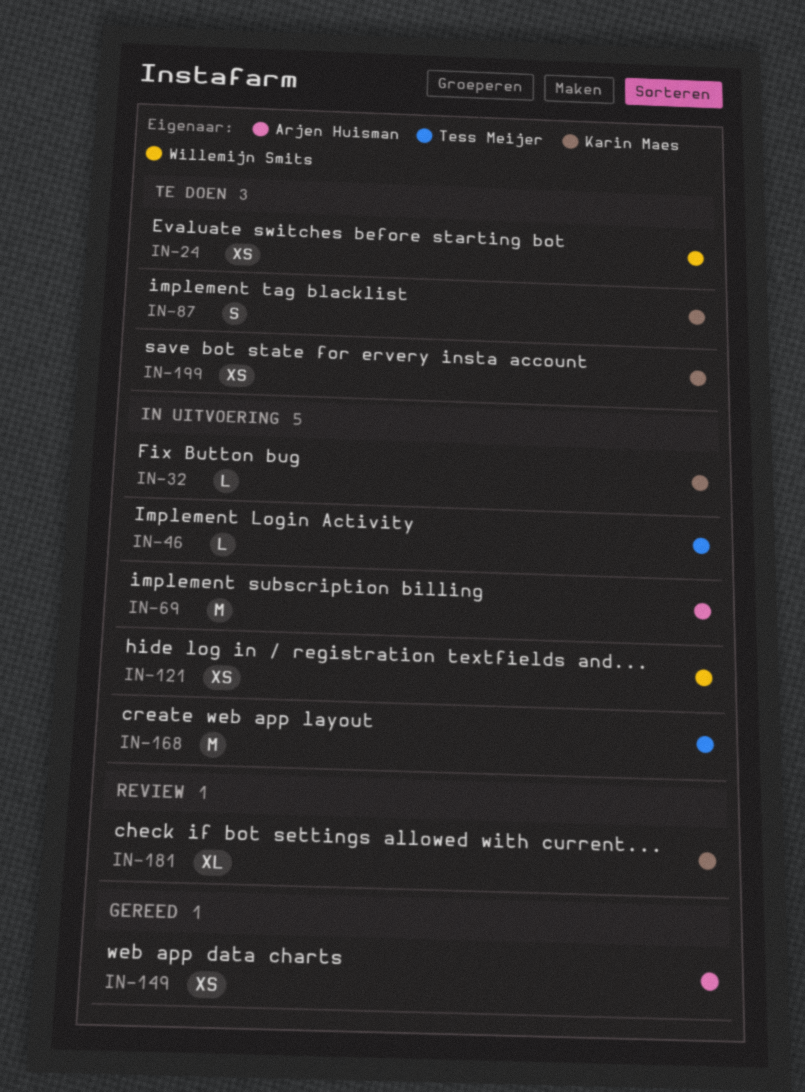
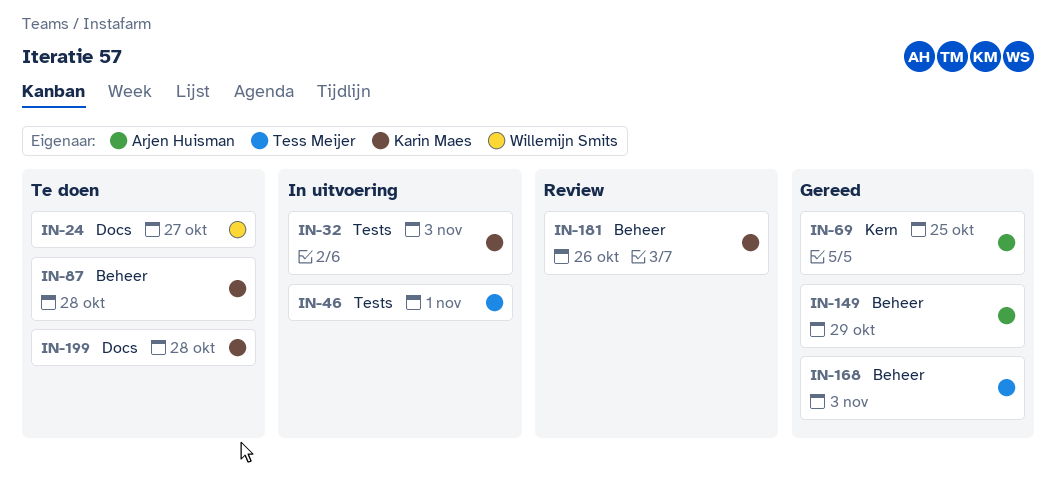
IN-69, status: In uitvoering -> Gereed
IN-121: present -> none
IN-168, status: In uitvoering -> Gereed

